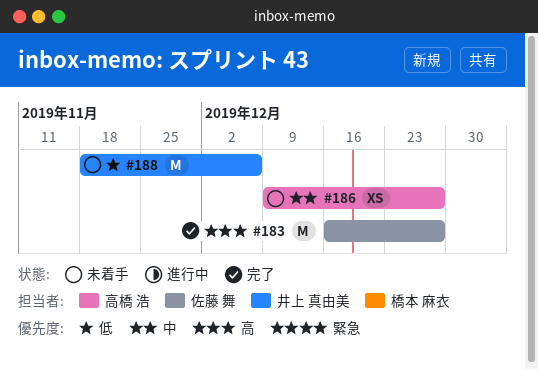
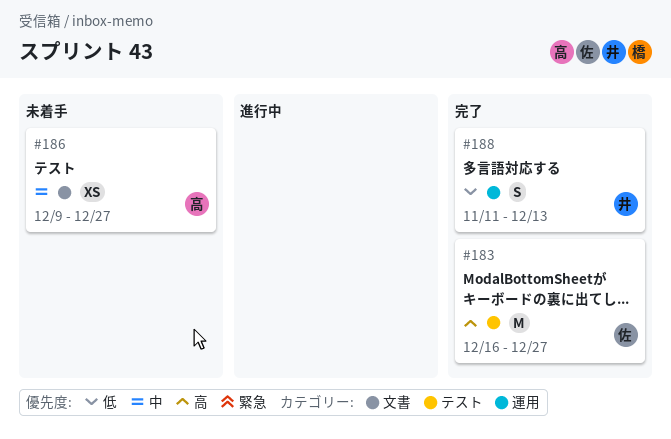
#188, status: 未着手 -> 完了
#188, estimate: M -> S
#188, start: Nov 18 -> Nov 11
#188, due: Dec 6 -> Dec 13

